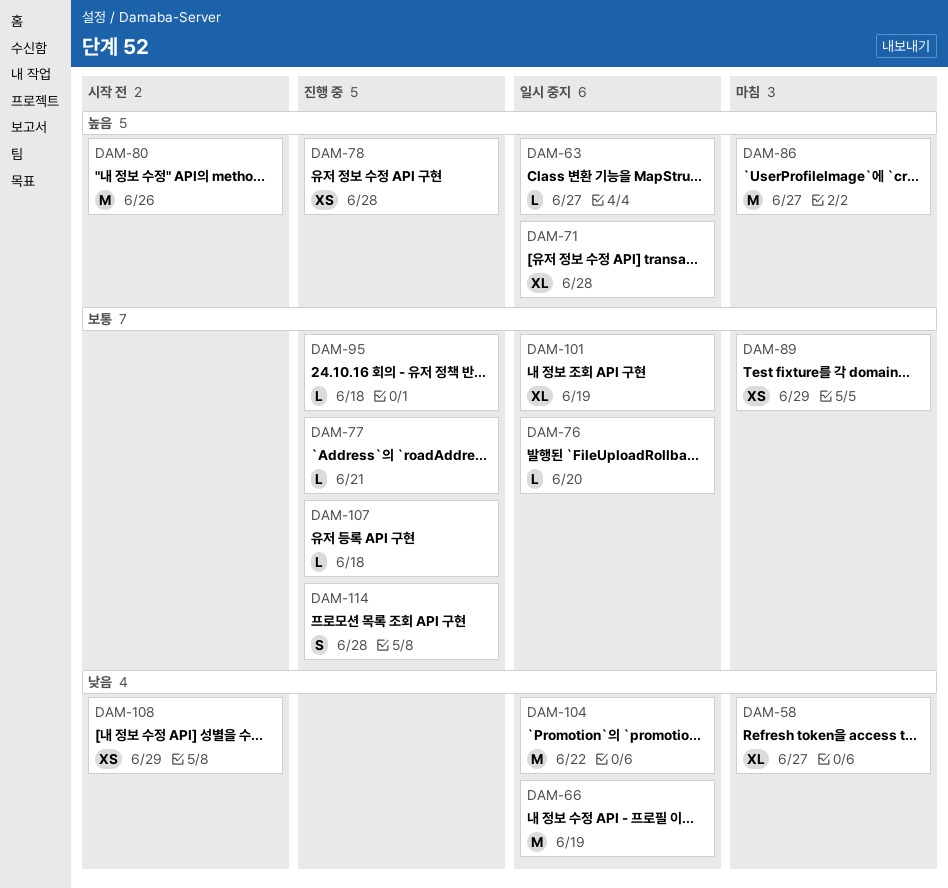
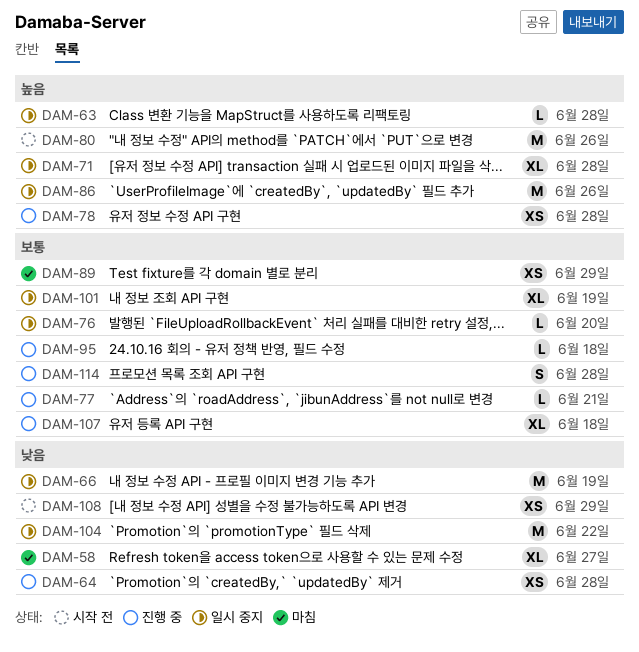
DAM-63, due: Jun 27 -> Jun 28
DAM-64: none -> present
DAM-86, status: 마침 -> 일시 중지
DAM-86, due: Jun 27 -> Jun 26
DAM-107, estimate: L -> XL

